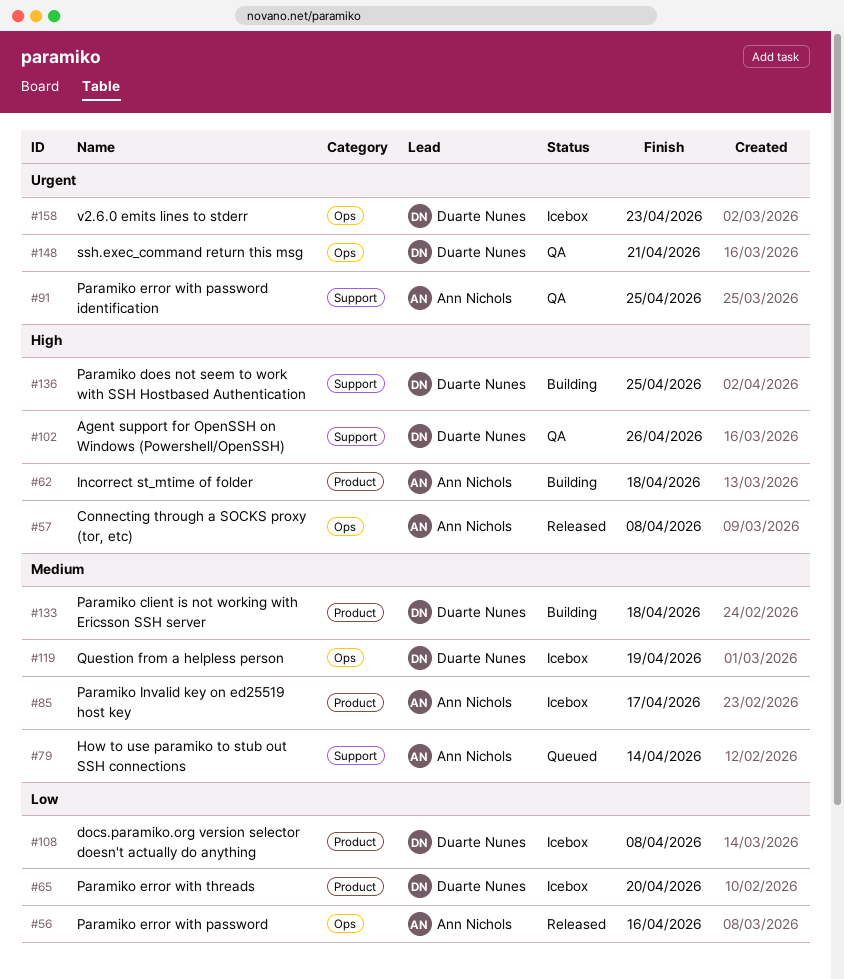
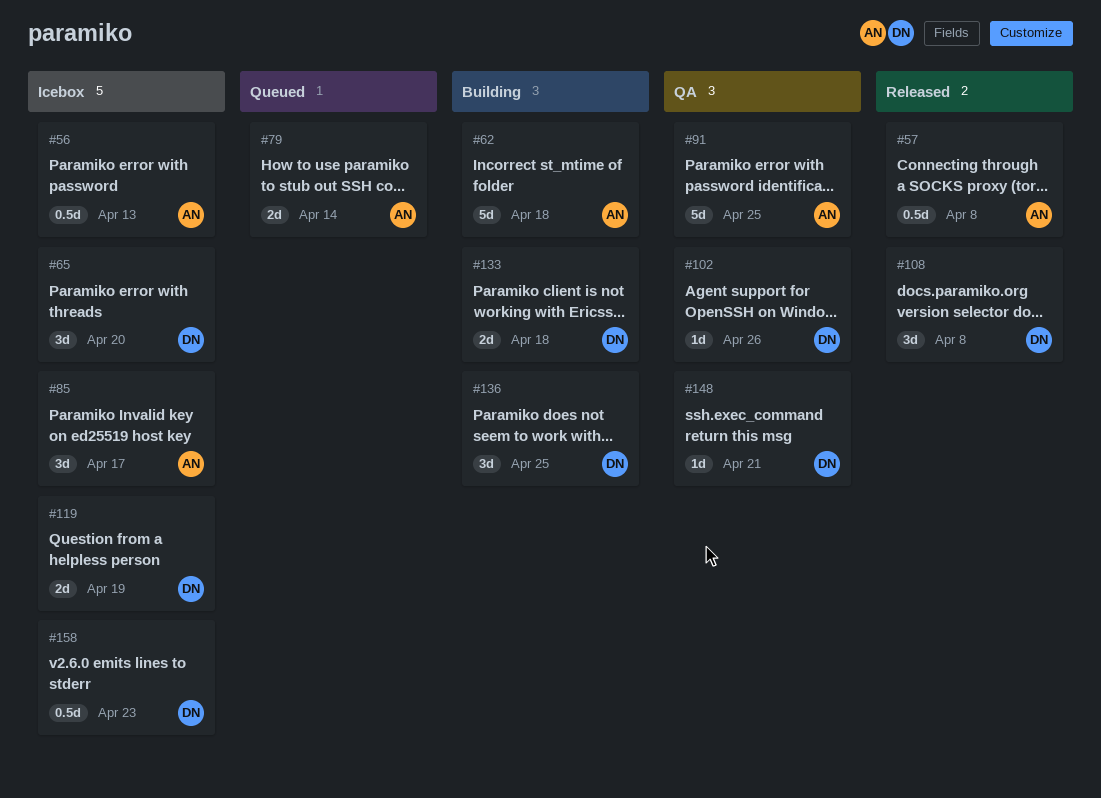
#56, status: Released -> Icebox
#56, due: Apr 16 -> Apr 13
#108, status: Icebox -> Released

